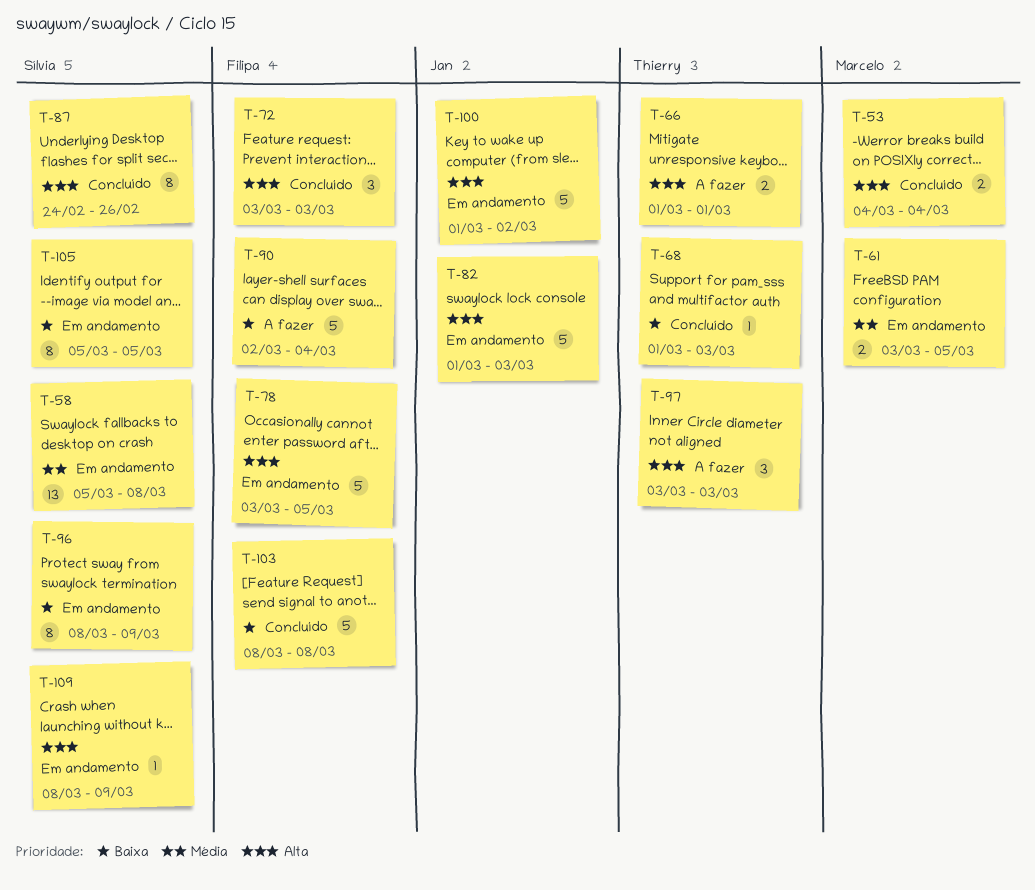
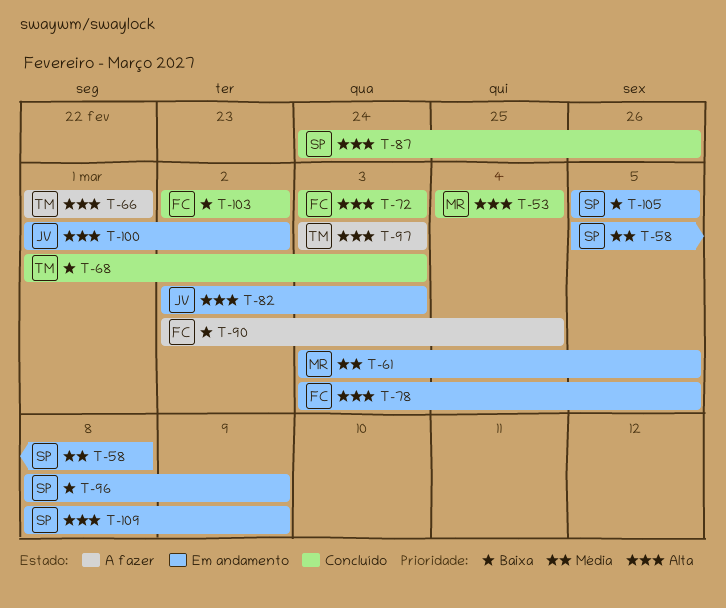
T-82, start: Mar 1 -> Mar 2
T-103, start: Mar 8 -> Mar 2
T-103, due: Mar 8 -> Mar 2

